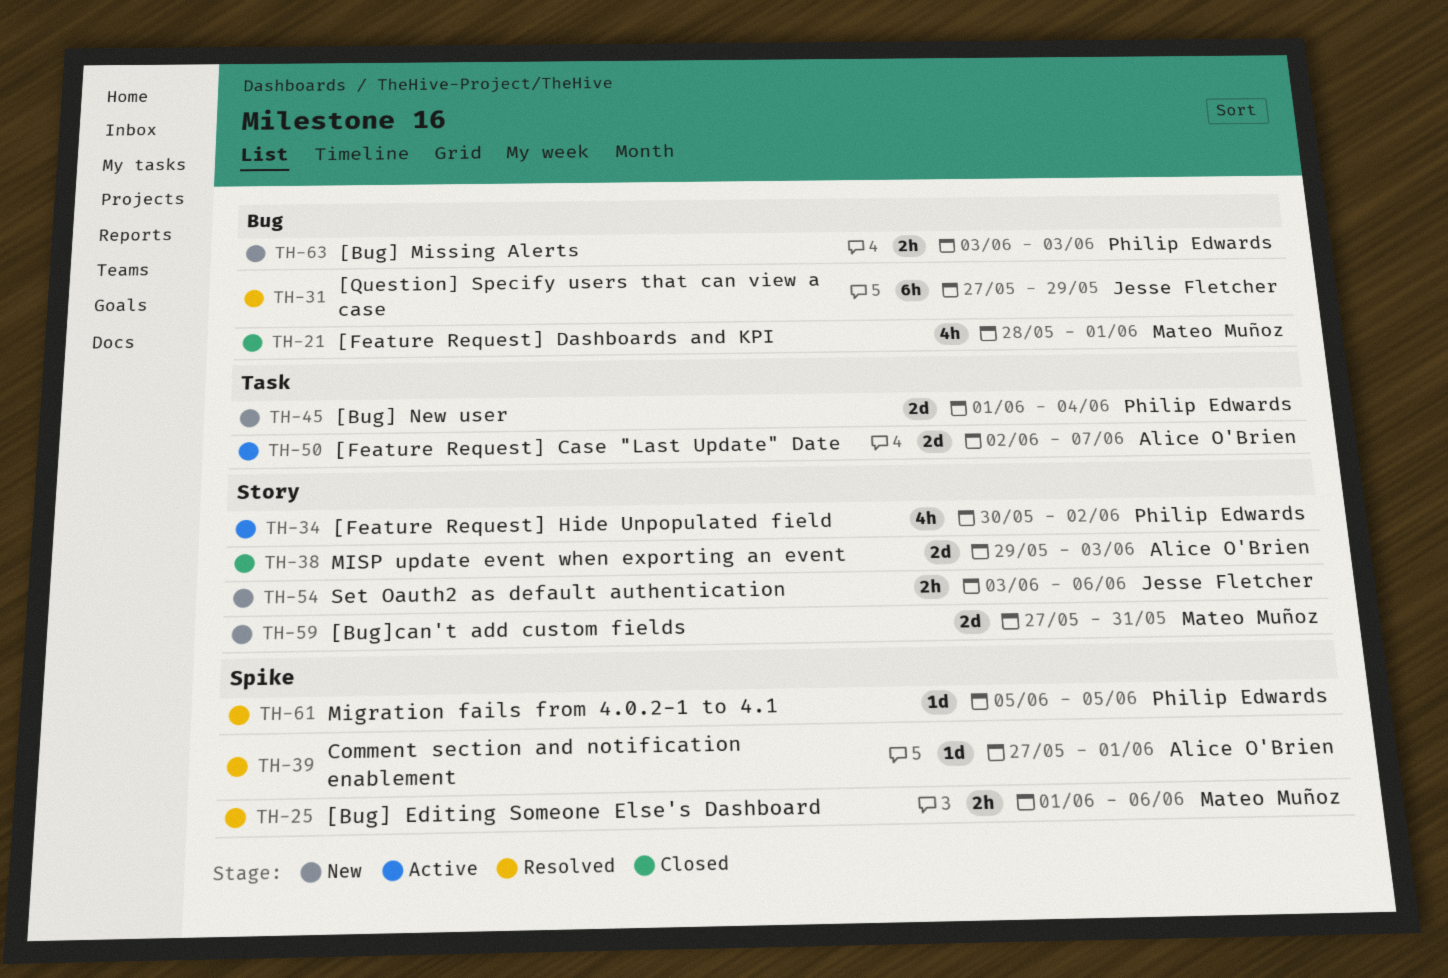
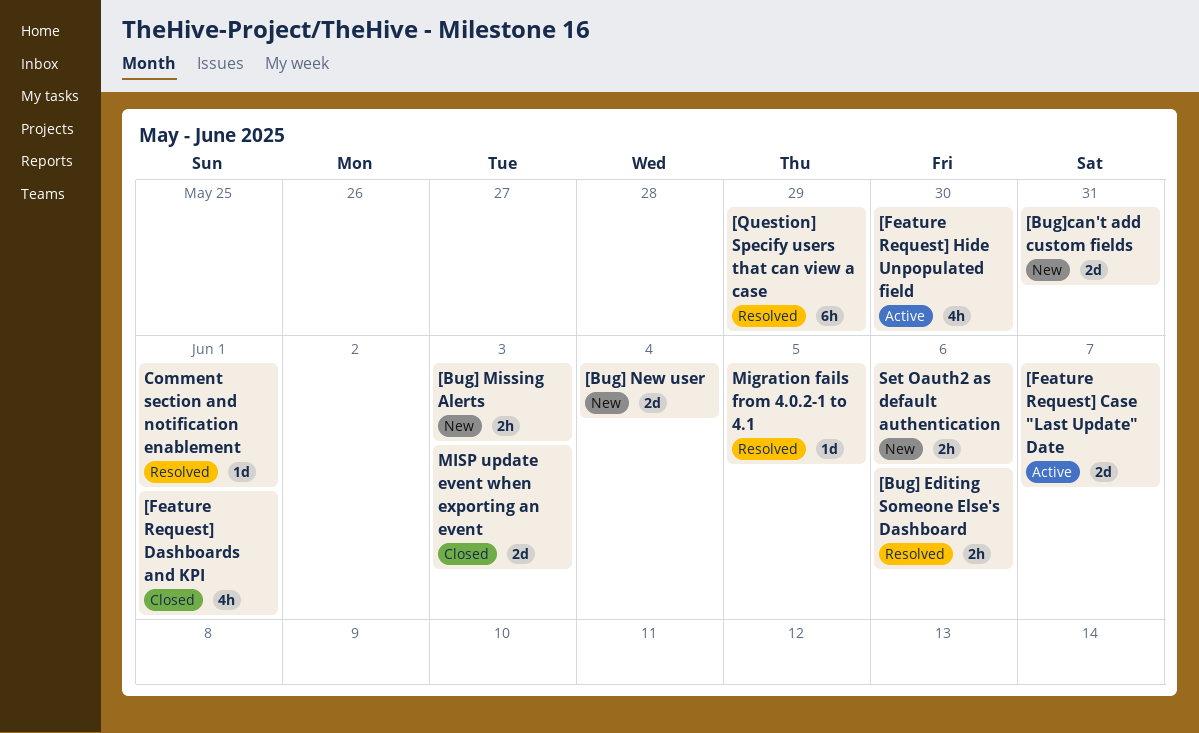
[Feature Request] Hide Unpopulated field, due: Jun 2 -> May 30

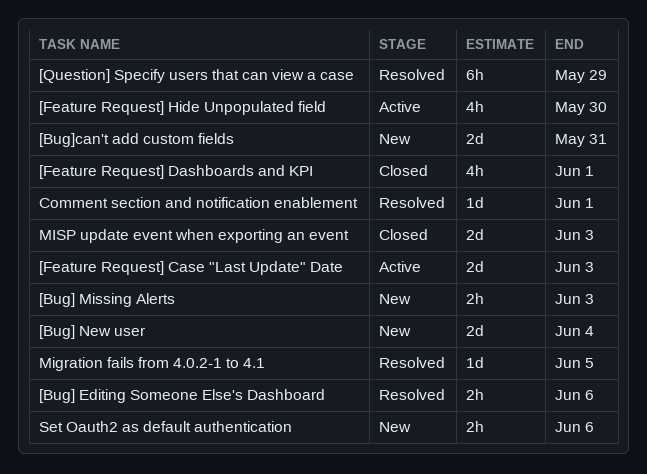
[Feature Request] Case "Last Update" Date, due: Jun 7 -> Jun 3

